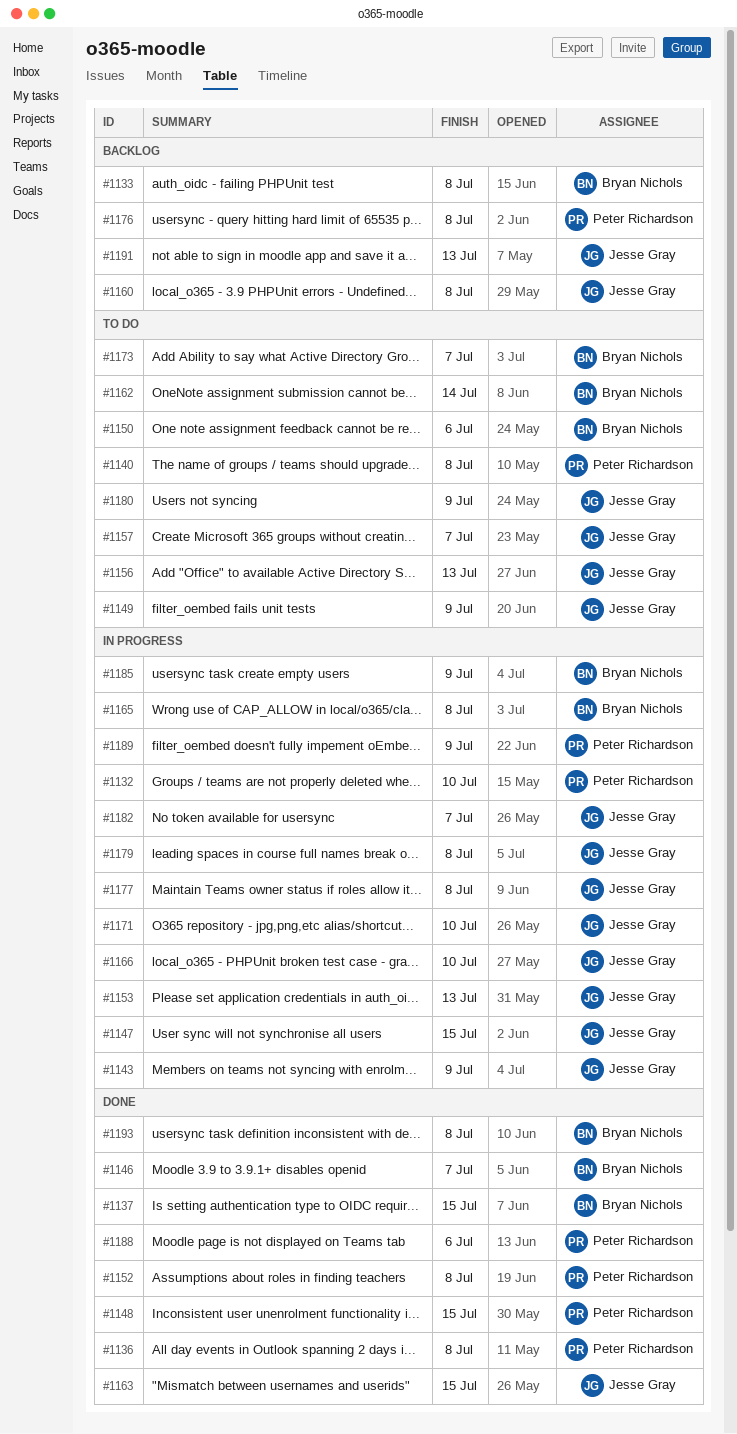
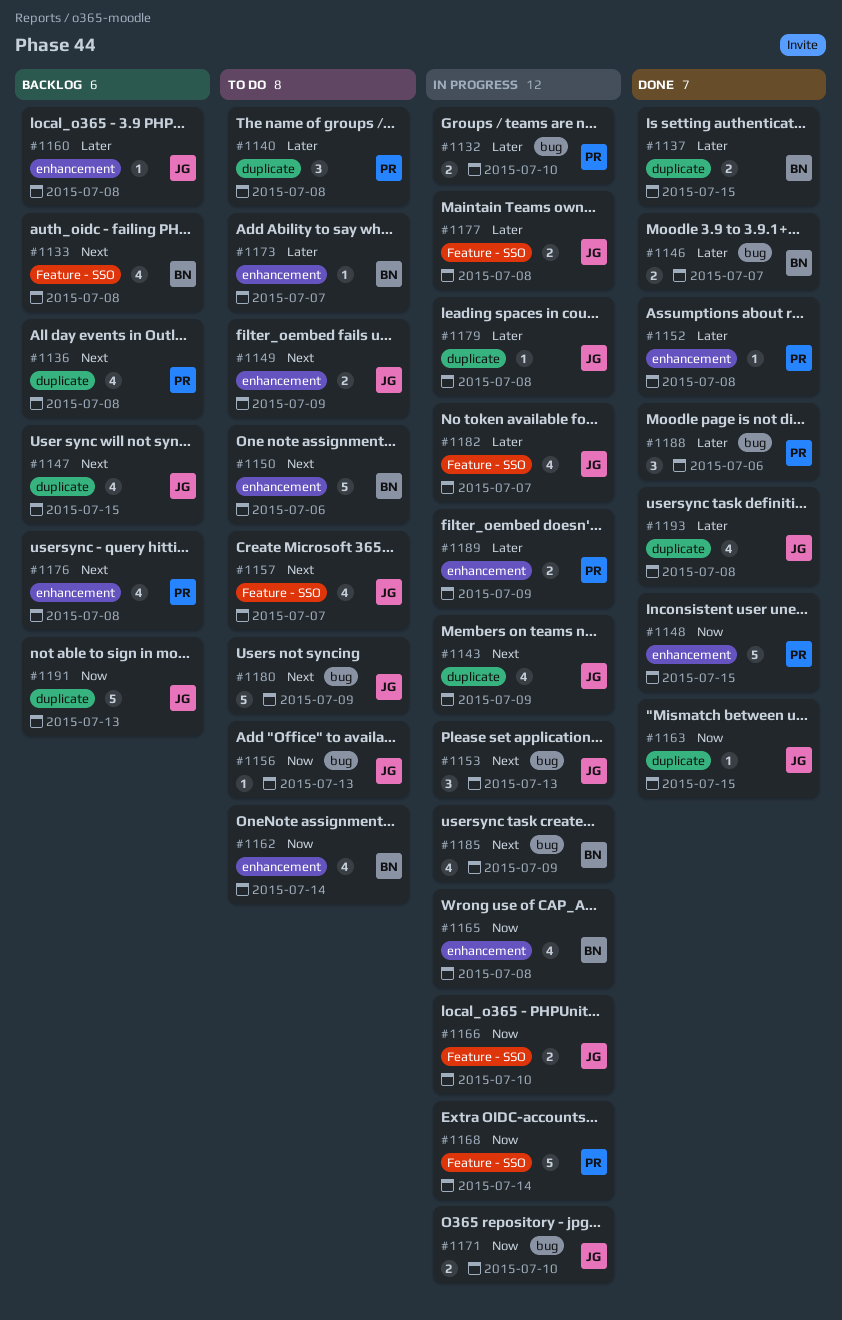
#1136, status: Done -> Backlog
#1147, status: In progress -> Backlog
#1168: none -> present
#1193, owner: Bryan Nichols -> Jesse Gray

